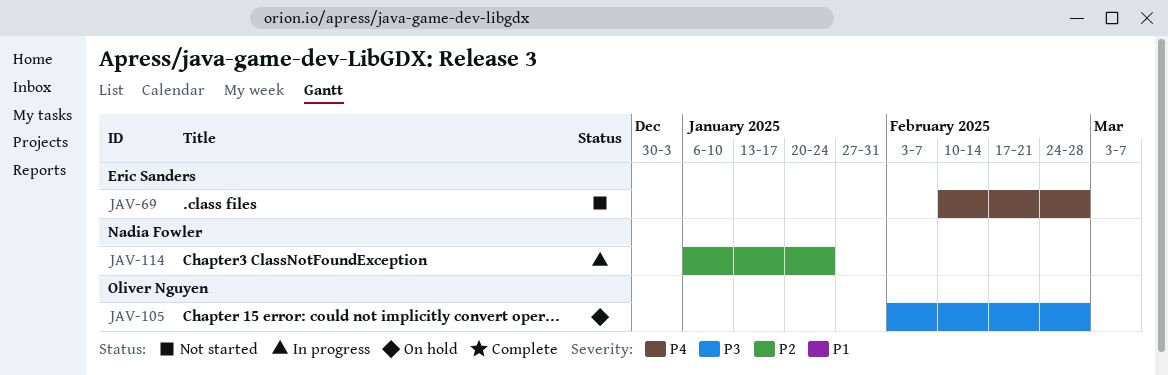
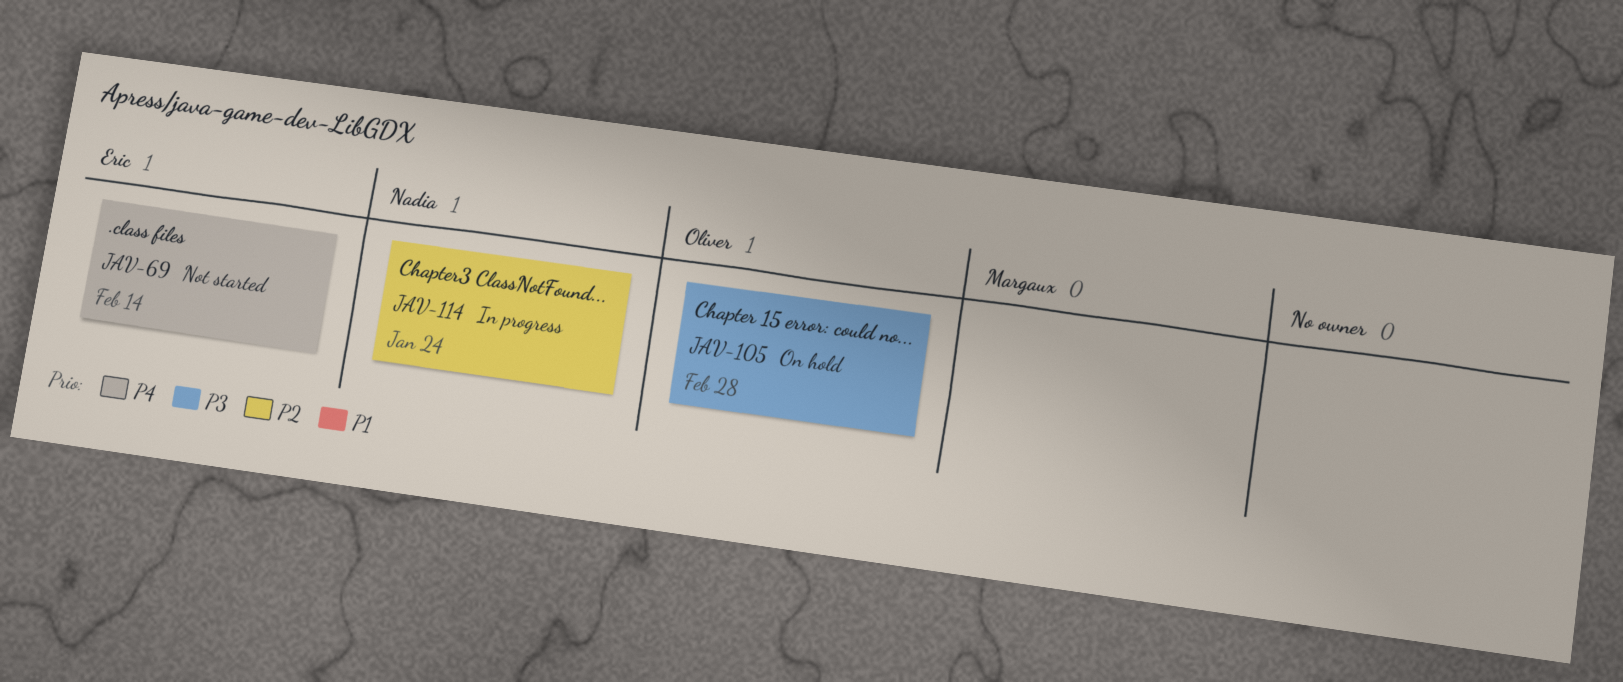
JAV-69, due: Feb 28 -> Feb 14

